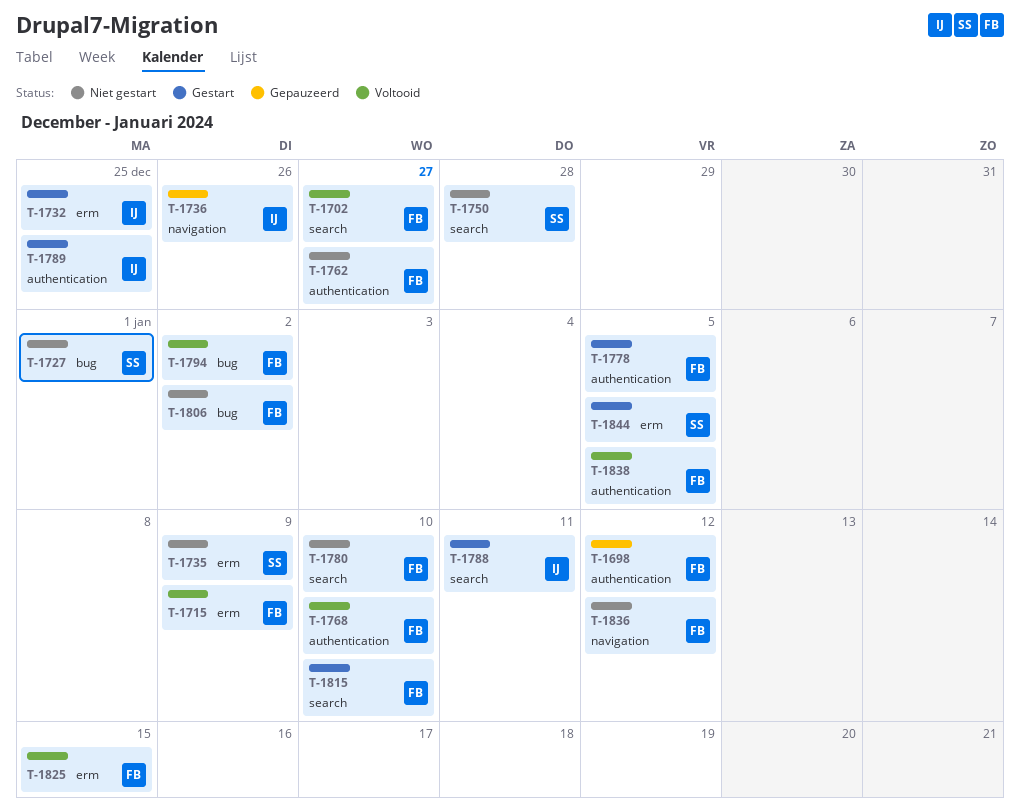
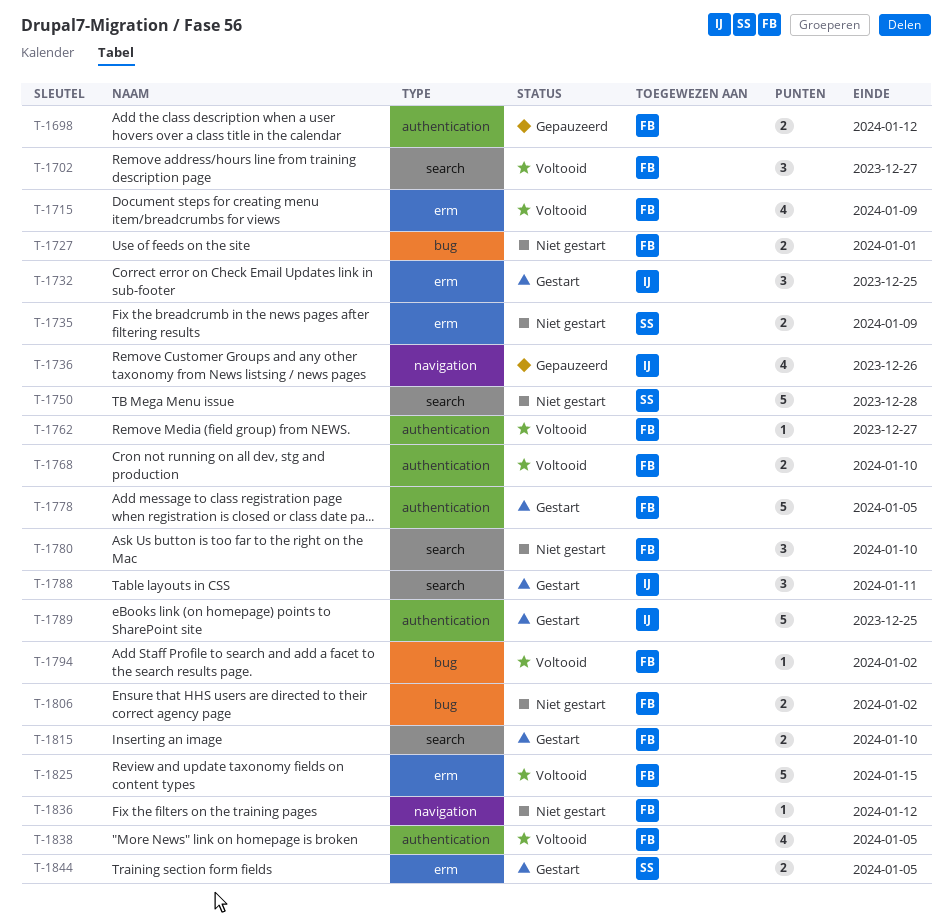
T-1727, owner: SS -> FB
T-1762, status: Niet gestart -> Voltooid

